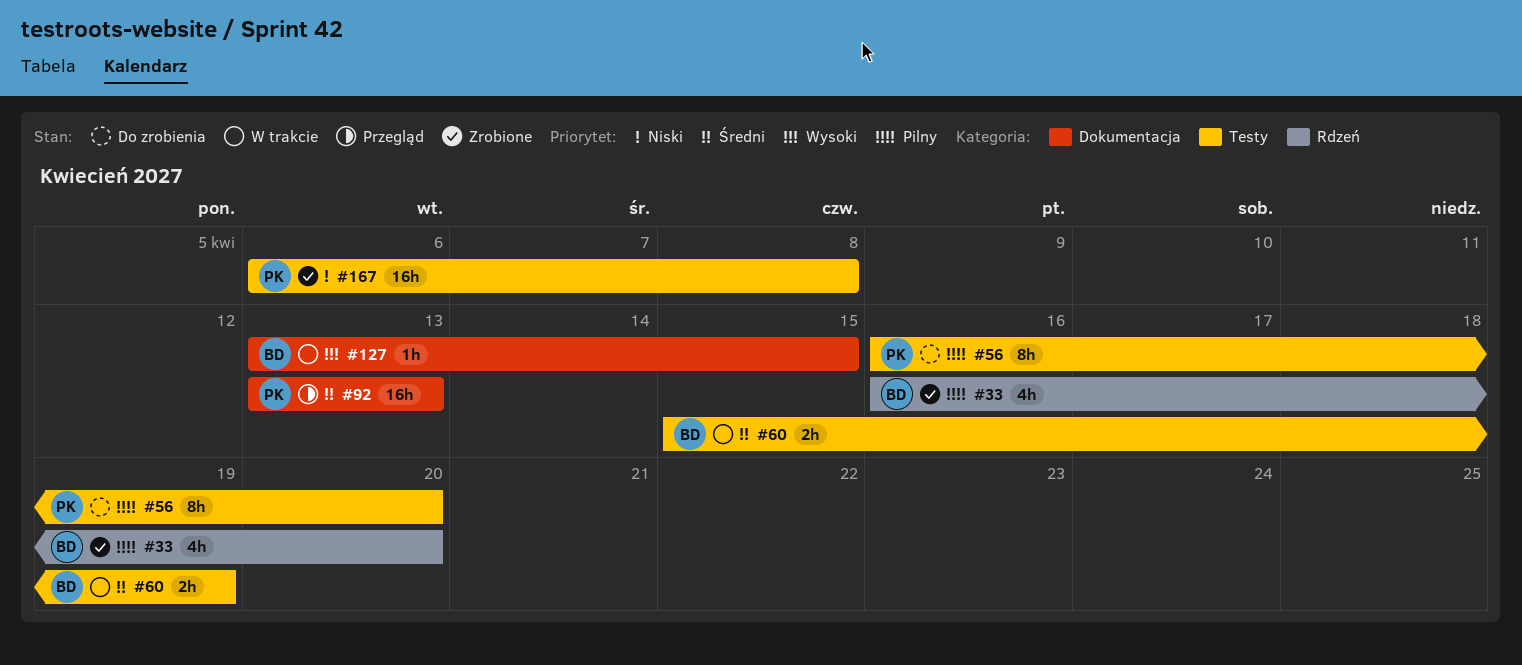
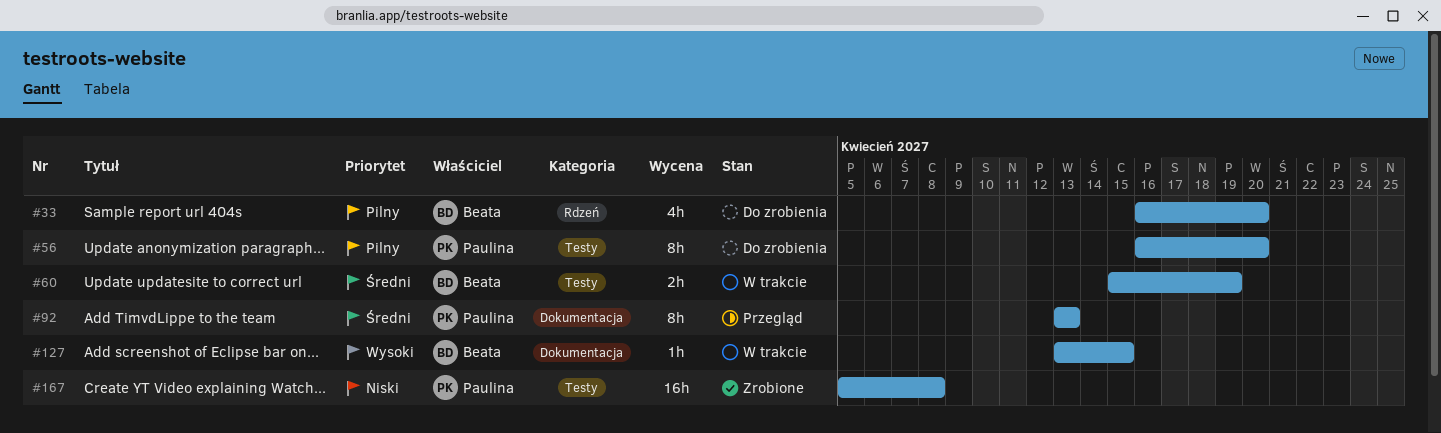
#33, status: Zrobione -> Do zrobienia
#92, estimate: 16h -> 8h
#167, start: Apr 6 -> Apr 5

